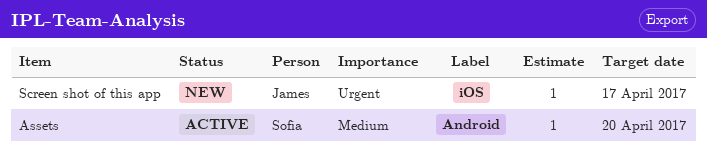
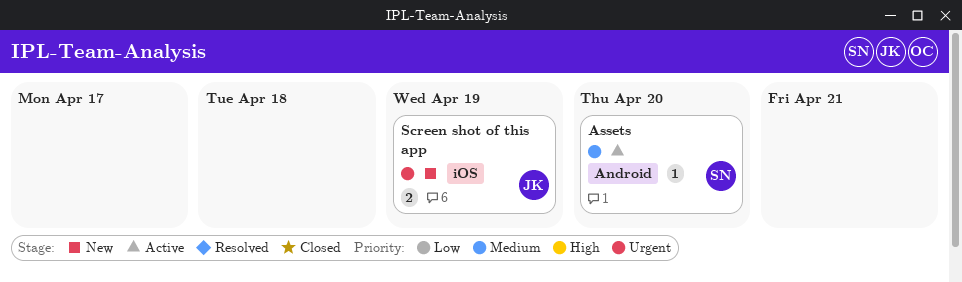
Screen shot of this app, estimate: 1 -> 2
Screen shot of this app, due: Apr 17 -> Apr 19

